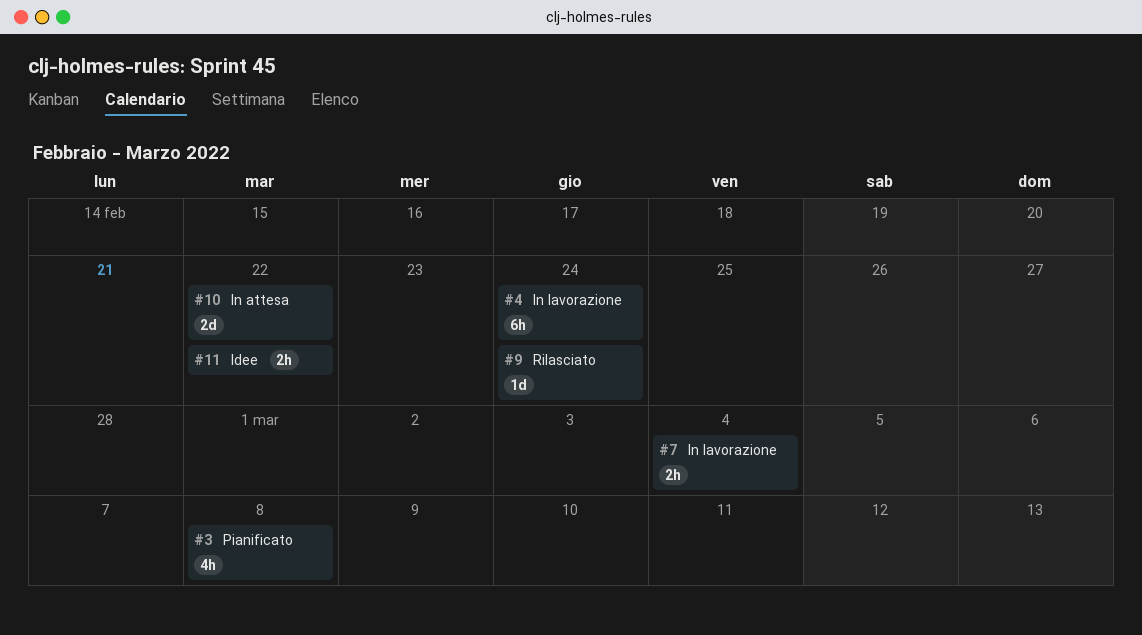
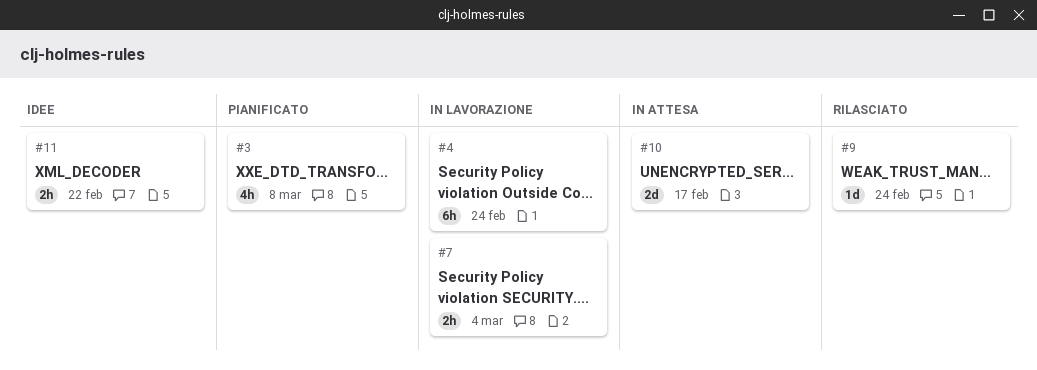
#10, due: Feb 22 -> Feb 17

